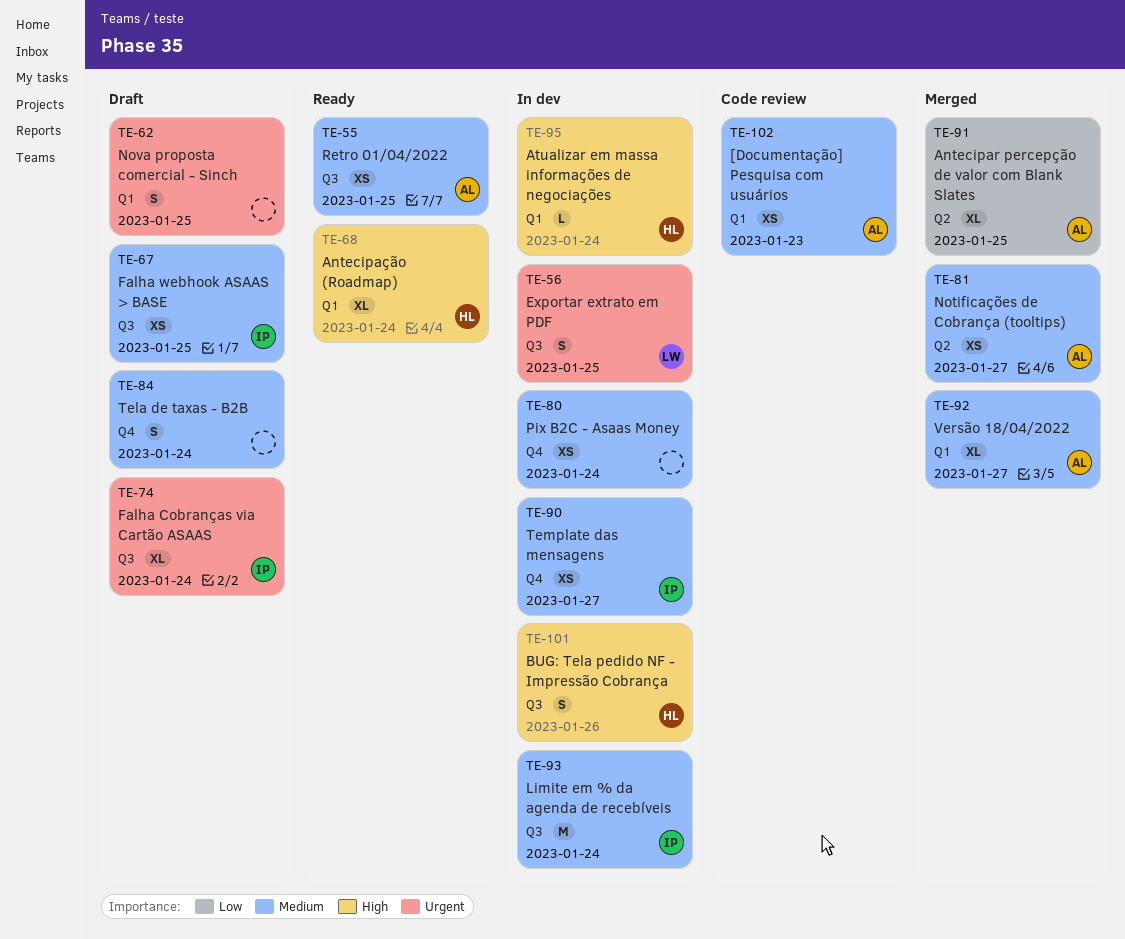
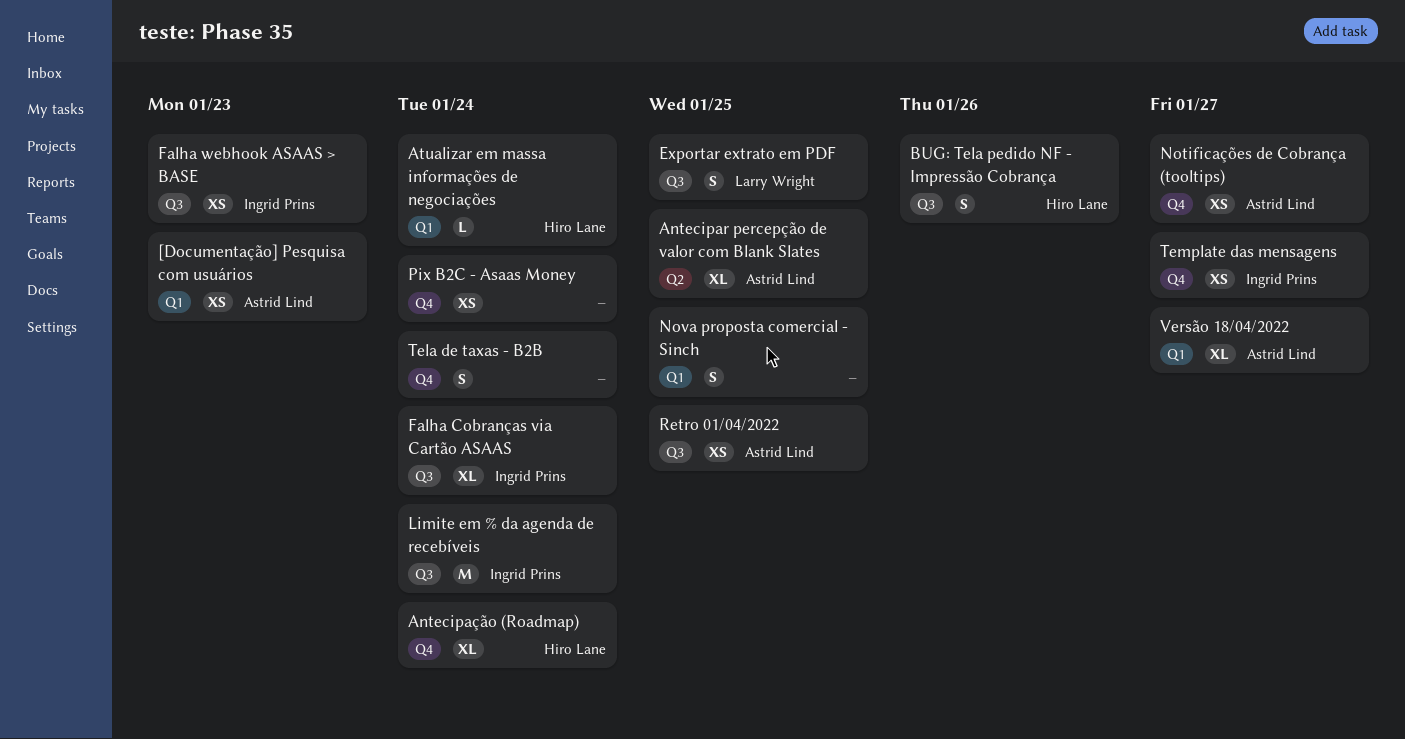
Antecipação (Roadmap), label: Q1 -> Q4
Falha webhook ASAAS > BASE, due: Jan 25 -> Jan 23
Notificações de Cobrança (tooltips), label: Q2 -> Q4

